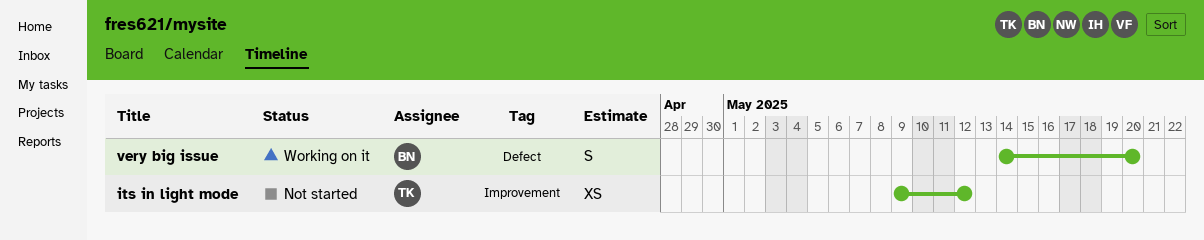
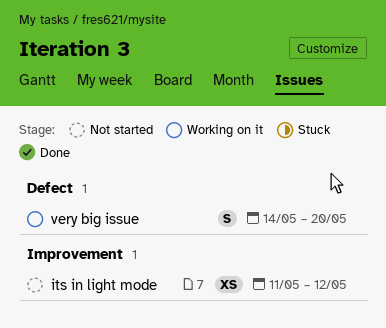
its in light mode, start: May 9 -> May 11

